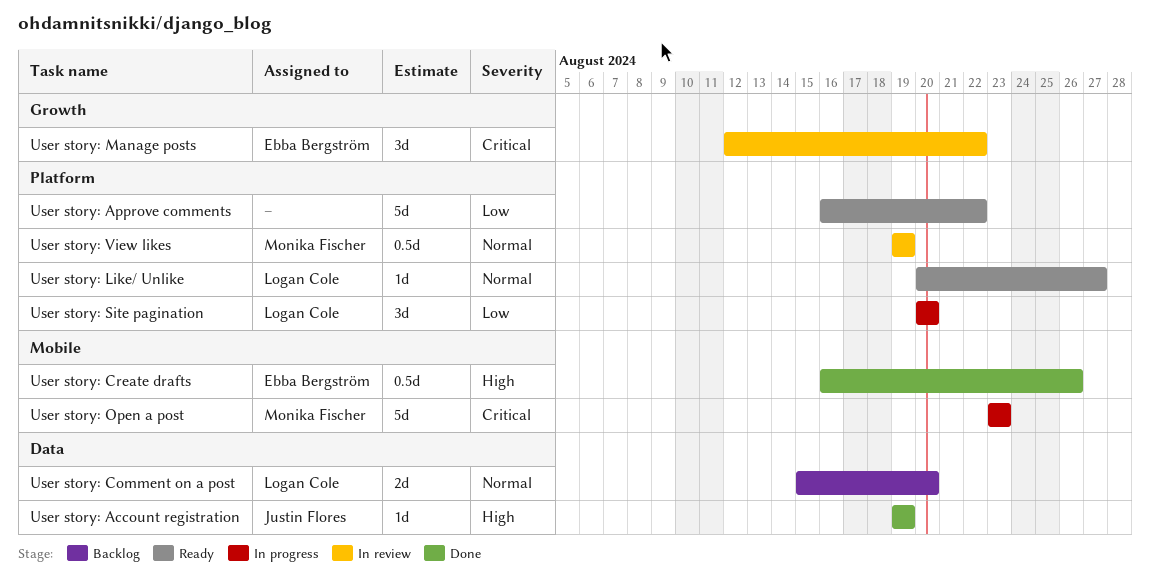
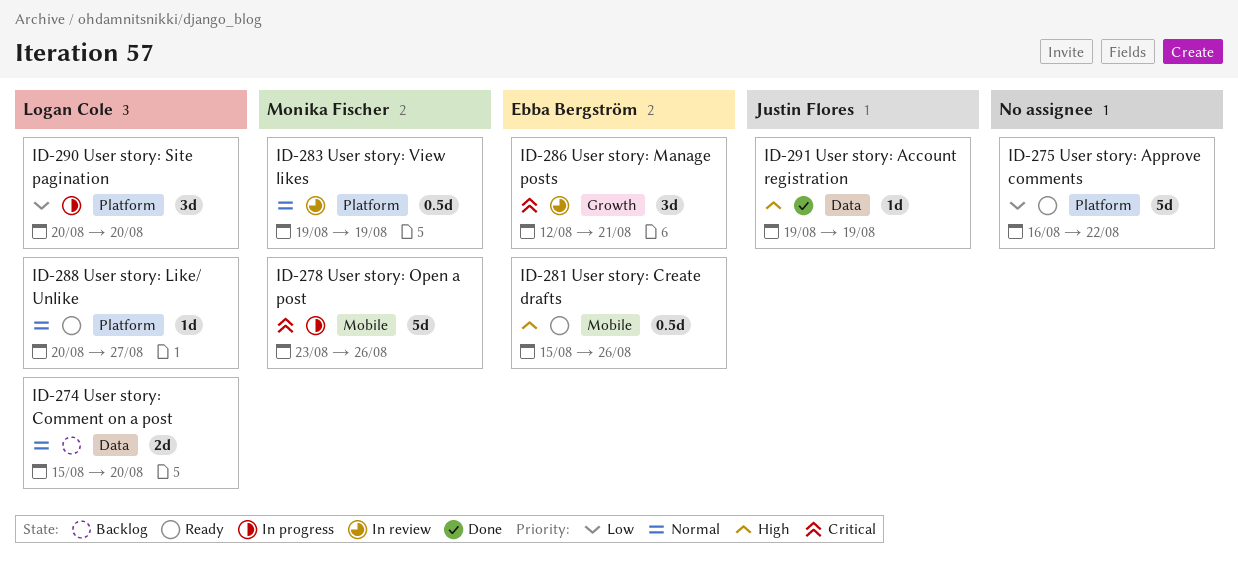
User story: Create drafts, status: Done -> Ready
User story: Create drafts, start: Aug 16 -> Aug 15
User story: Manage posts, due: Aug 22 -> Aug 21
User story: Open a post, due: Aug 23 -> Aug 26

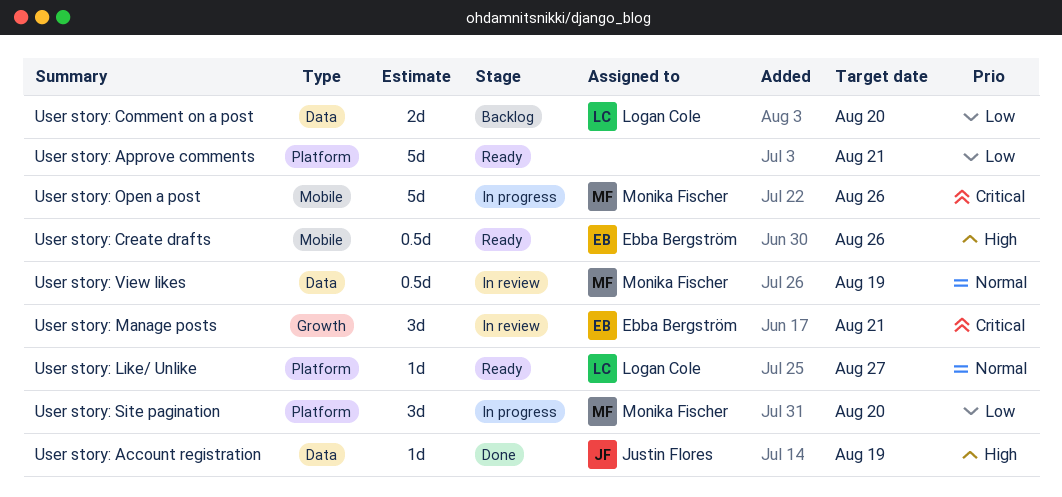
User story: Approve comments, due: Aug 22 -> Aug 21
User story: Comment on a post, priority: Normal -> Low
User story: Site pagination, owner: Logan Cole -> Monika Fischer
User story: View likes, label: Platform -> Data

